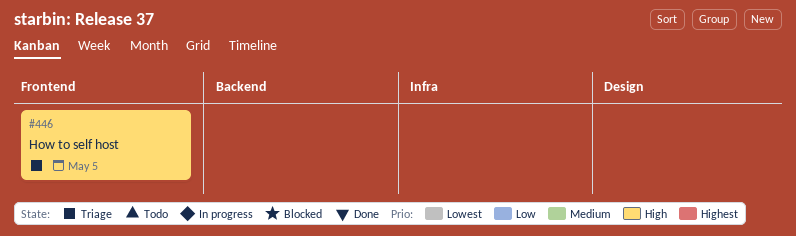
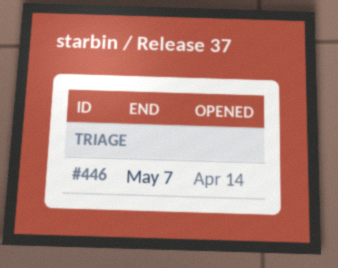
#446, due: May 5 -> May 7

